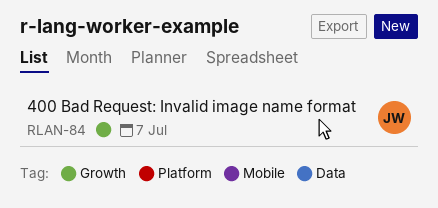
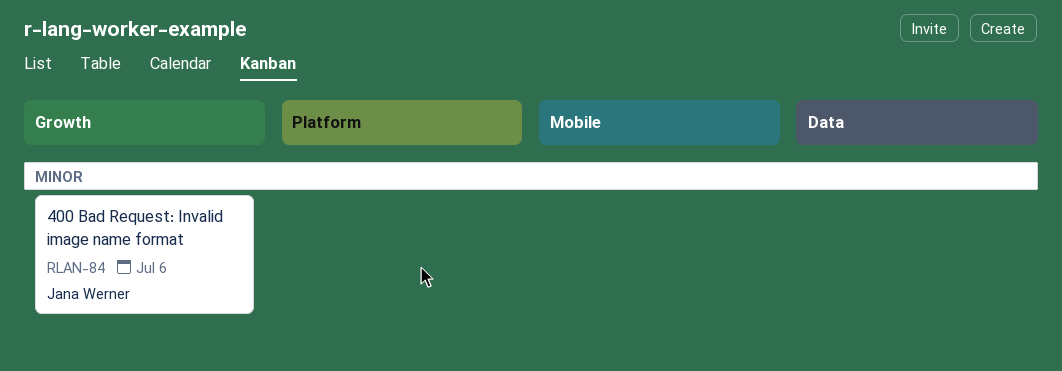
RLAN-84, due: Jul 7 -> Jul 6

